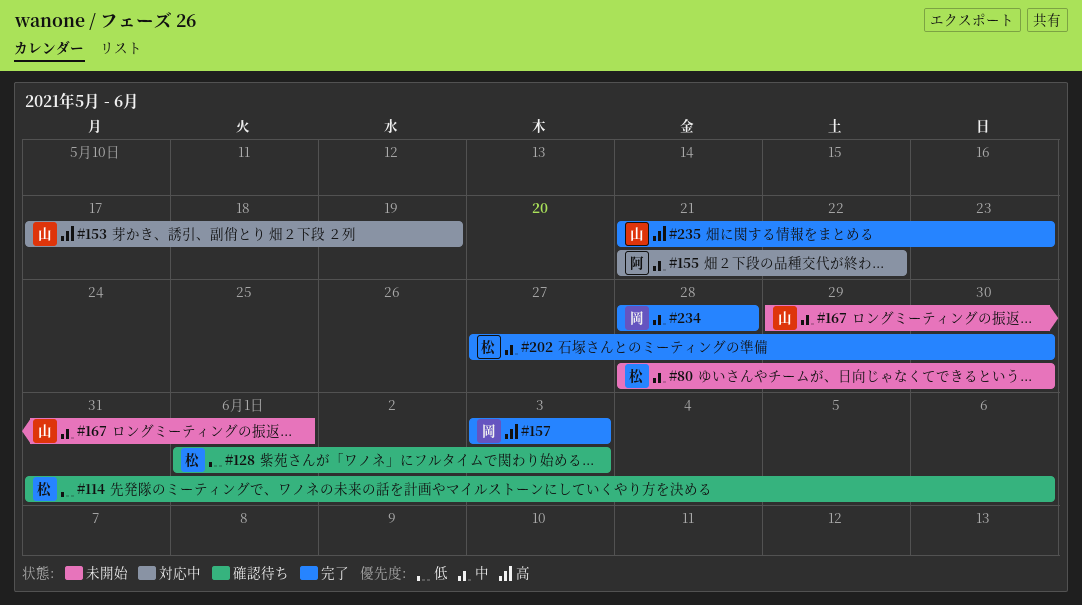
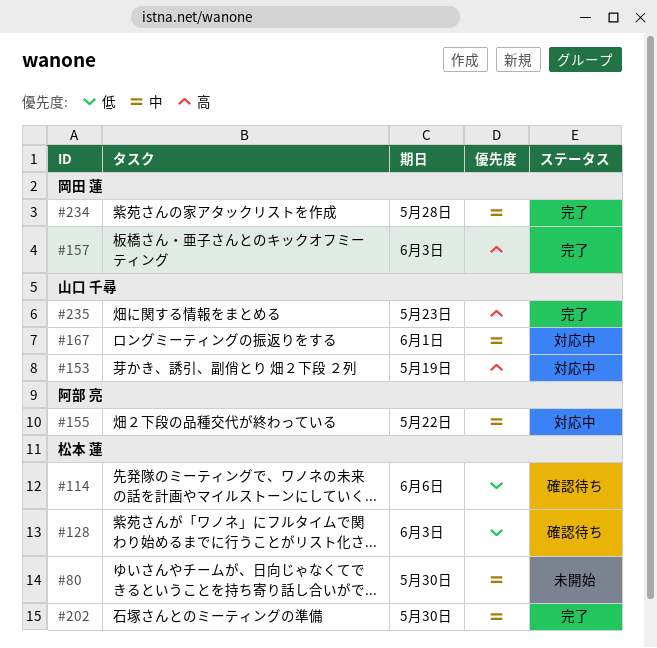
#167, status: 未開始 -> 対応中

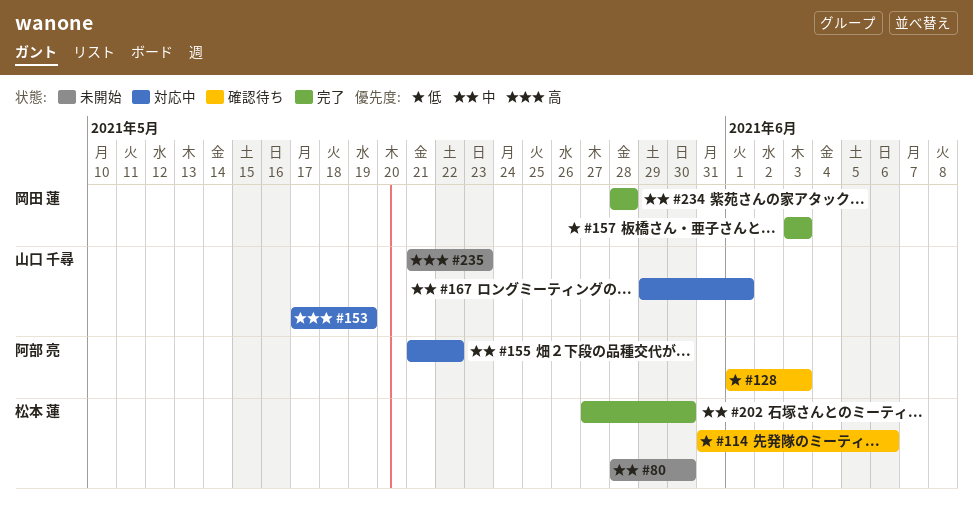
#128, owner: 松本 蓮 -> 阿部 亮
#157, priority: 高 -> 低
#235, status: 完了 -> 未開始

